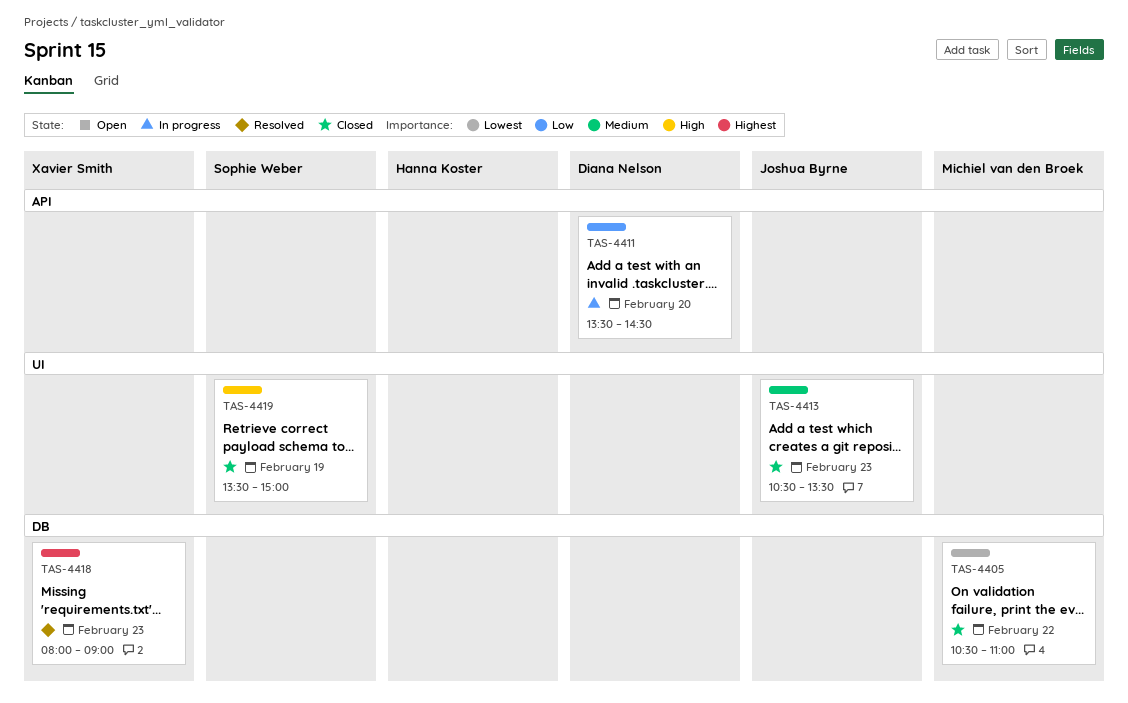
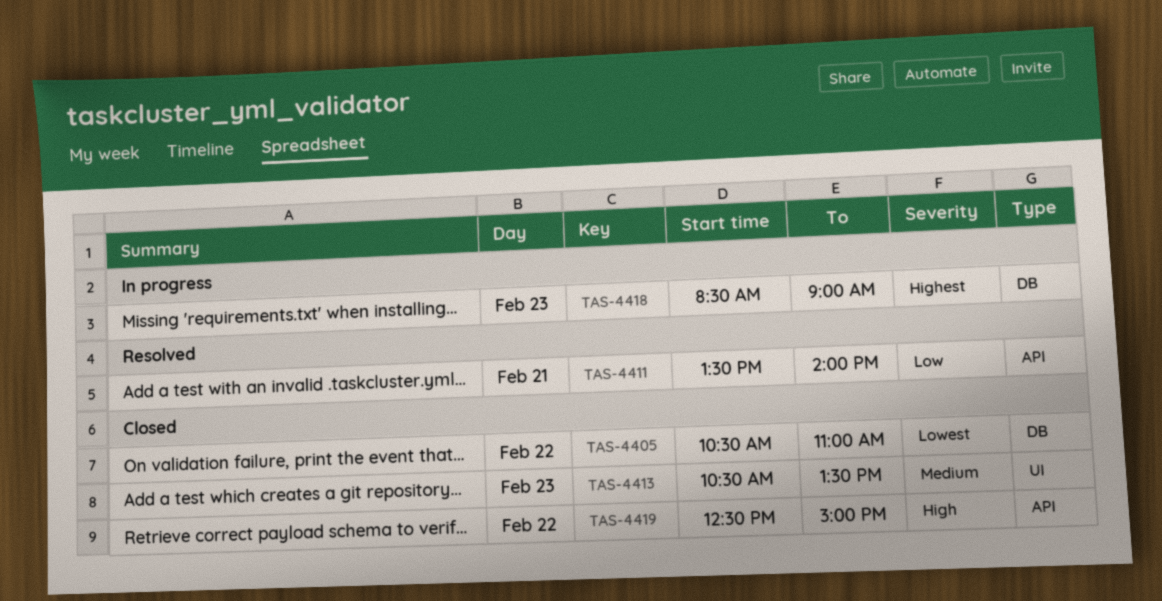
TAS-4411, status: In progress -> Resolved
TAS-4411, day: Feb 20 -> Feb 21
TAS-4411, ends: 14:30 -> 14:00
TAS-4418, status: Resolved -> In progress
TAS-4418, begins: 08:00 -> 08:30
TAS-4419, label: UI -> API
TAS-4419, day: Feb 19 -> Feb 22
TAS-4419, begins: 13:30 -> 12:30

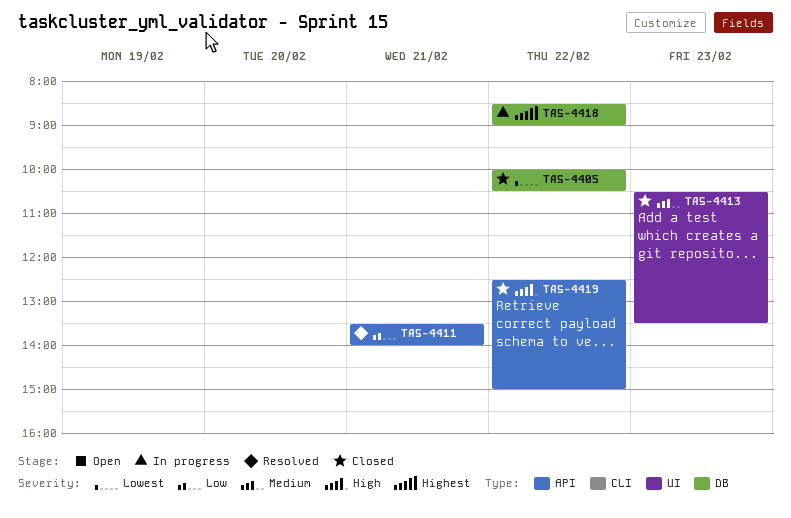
TAS-4405, begins: 10:30 -> 10:00
TAS-4405, ends: 11:00 -> 10:30
TAS-4418, day: Feb 23 -> Feb 22

